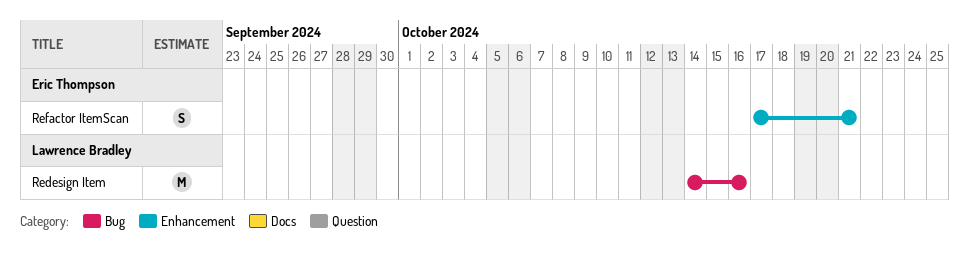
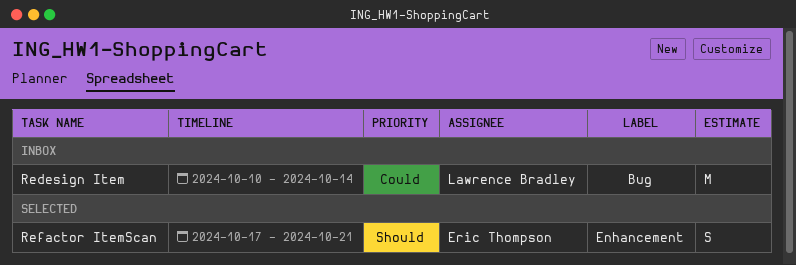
Redesign Item, start: Oct 14 -> Oct 10
Redesign Item, due: Oct 16 -> Oct 14

